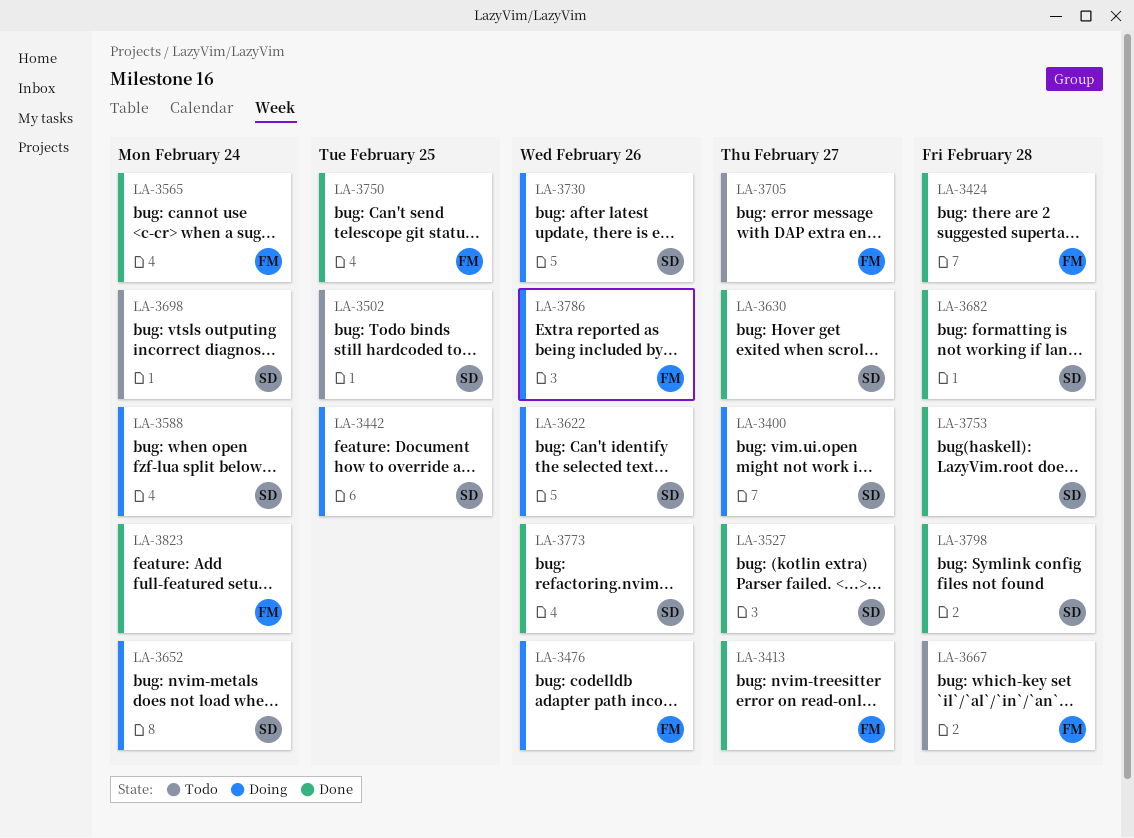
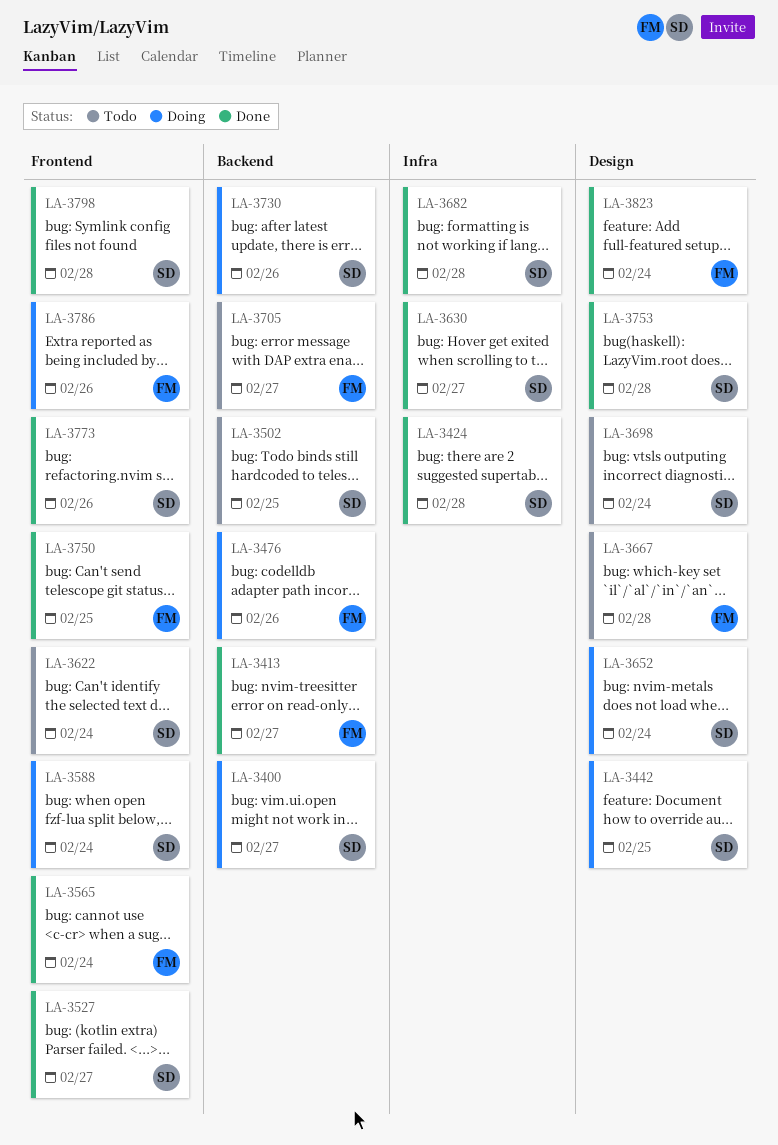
LA-3424, owner: FM -> SD
LA-3622, status: Doing -> Todo
LA-3622, due: Feb 26 -> Feb 24

